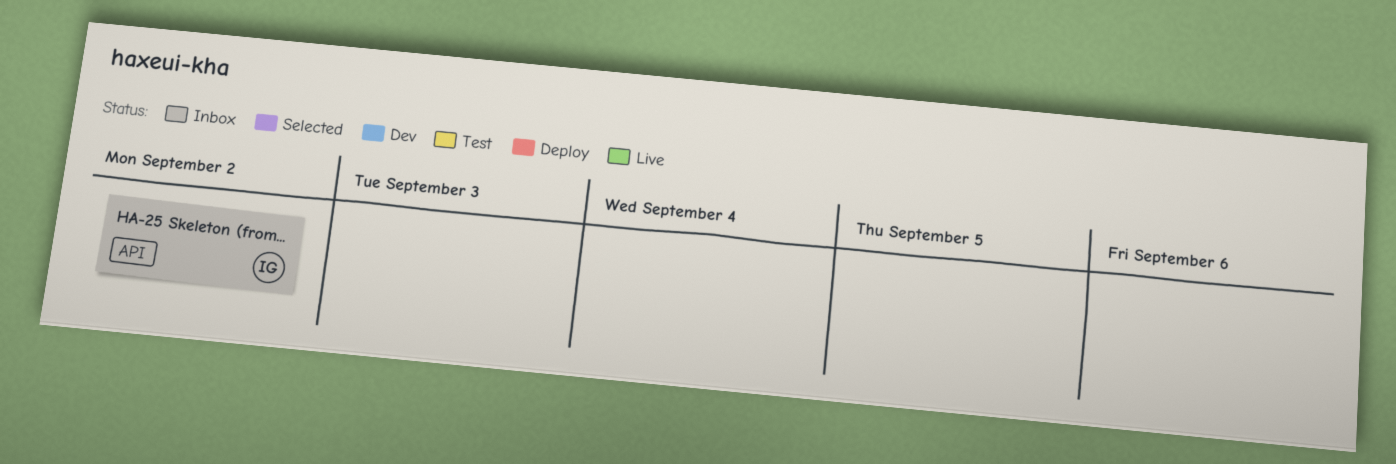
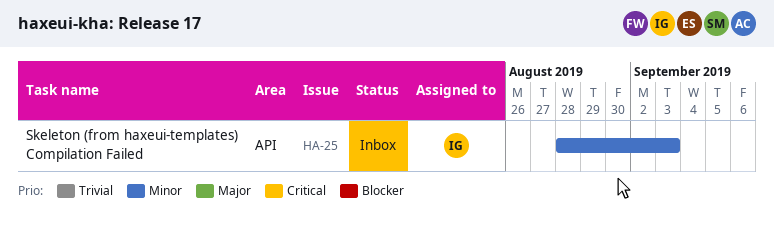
HA-25, due: Sep 2 -> Sep 3

